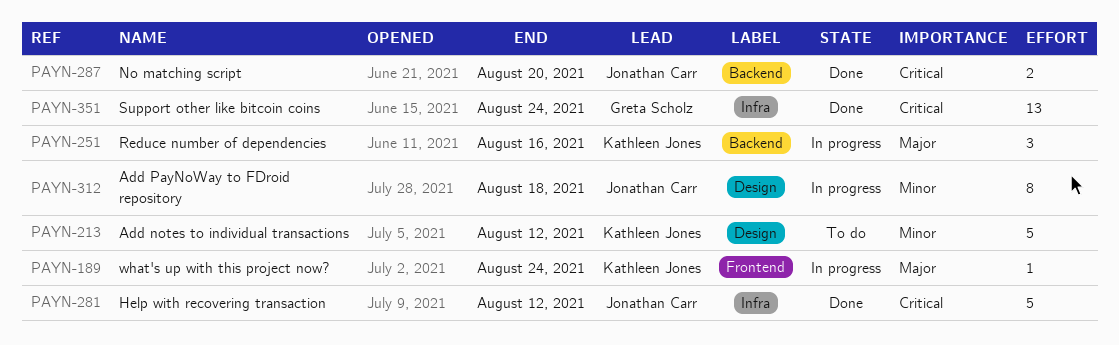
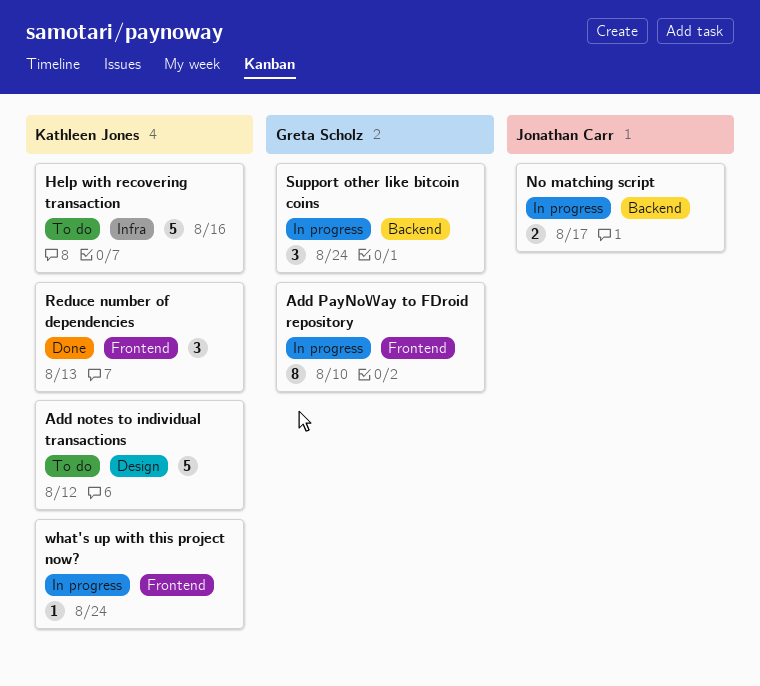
Add PayNoWay to FDroid repository, owner: Jonathan Carr -> Greta Scholz
Add PayNoWay to FDroid repository, label: Design -> Frontend
Add PayNoWay to FDroid repository, due: Aug 18 -> Aug 10
Help with recovering transaction, status: Done -> To do
Help with recovering transaction, owner: Jonathan Carr -> Kathleen Jones
Help with recovering transaction, due: Aug 12 -> Aug 16
No matching script, status: Done -> In progress
No matching script, due: Aug 20 -> Aug 17
Reduce number of dependencies, status: In progress -> Done
Reduce number of dependencies, label: Backend -> Frontend
Reduce number of dependencies, due: Aug 16 -> Aug 13
Support other like bitcoin coins, status: Done -> In progress
Support other like bitcoin coins, label: Infra -> Backend
Support other like bitcoin coins, estimate: 13 -> 3

